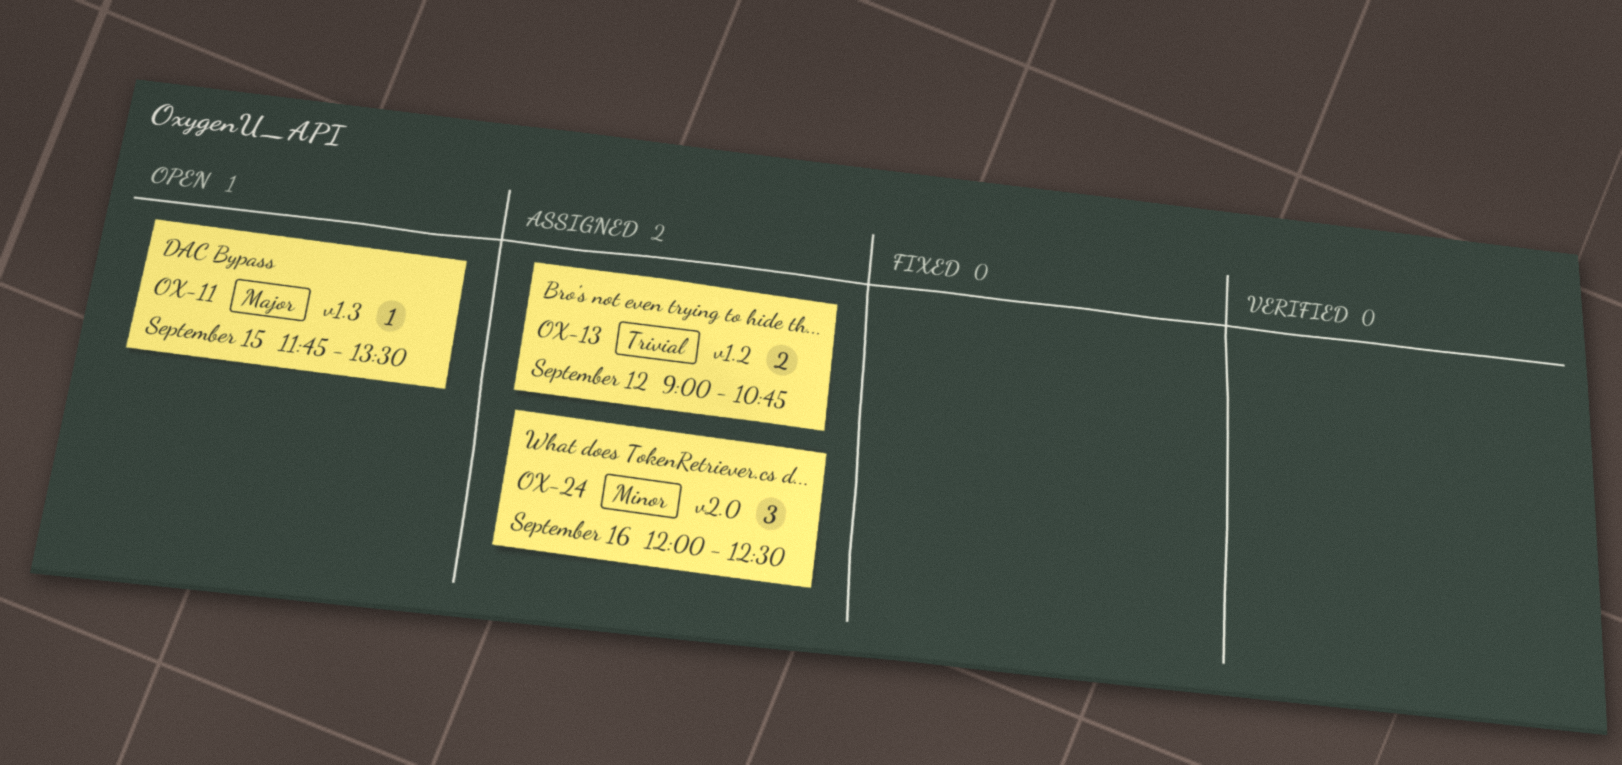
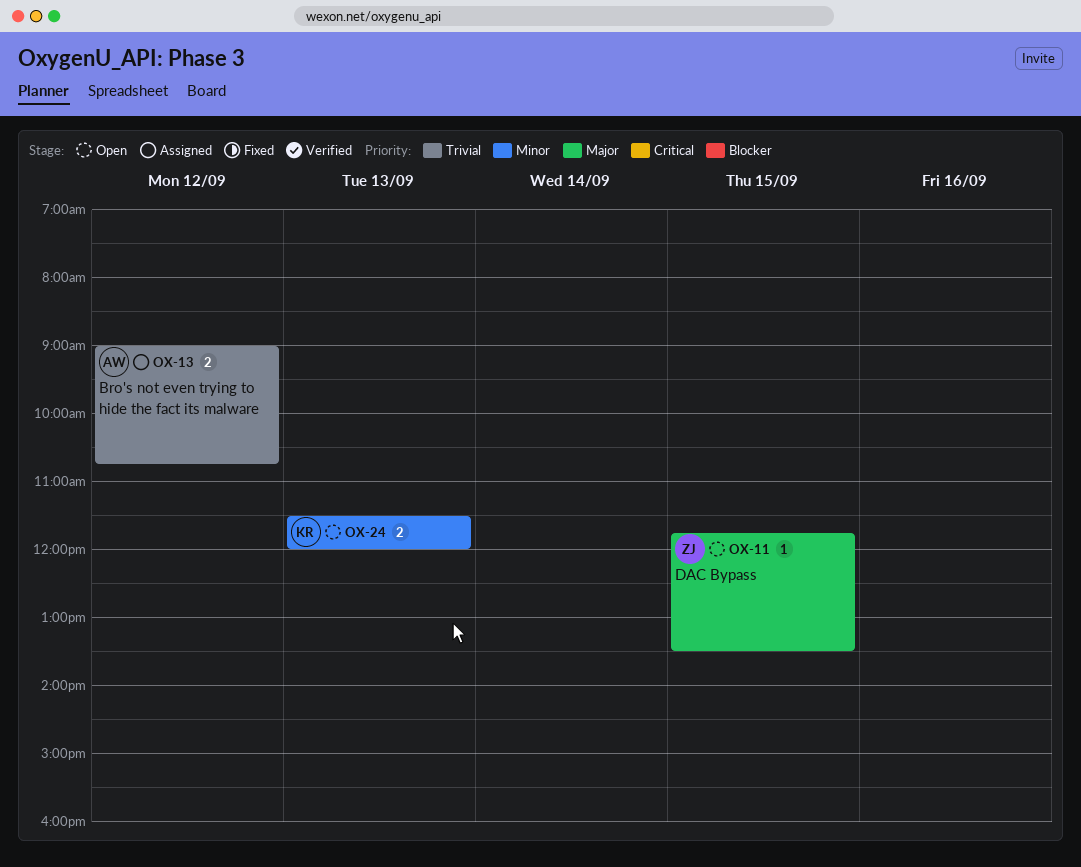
OX-24, status: Assigned -> Open
OX-24, estimate: 3 -> 2
OX-24, day: Sep 16 -> Sep 13
OX-24, begins: 12:00 -> 11:30
OX-24, ends: 12:30 -> 12:00

